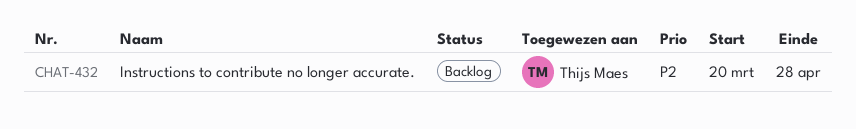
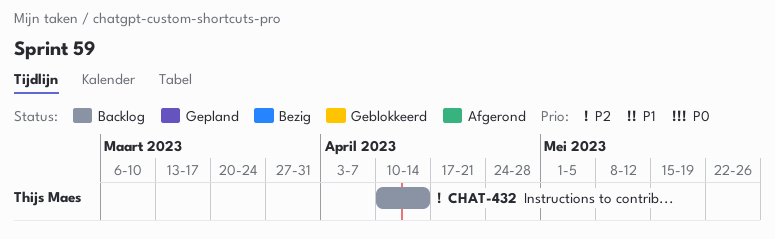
CHAT-432, start: Mar 20 -> Apr 10
CHAT-432, due: Apr 28 -> Apr 14

